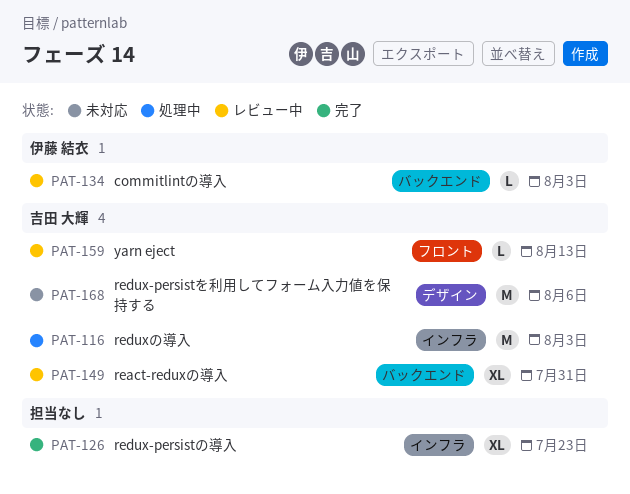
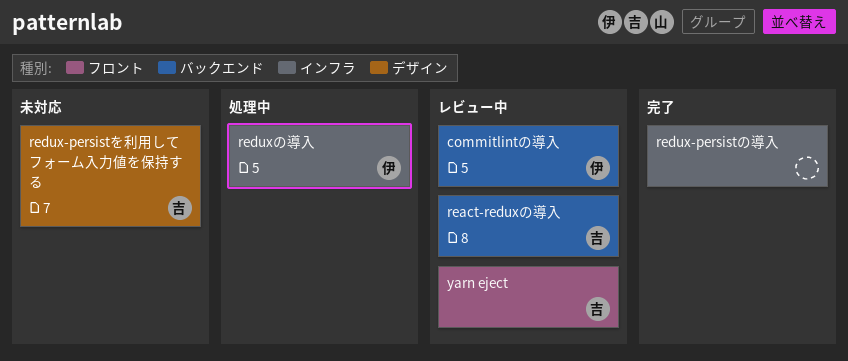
reduxの導入, owner: 吉田 大輝 -> 伊藤 結衣

